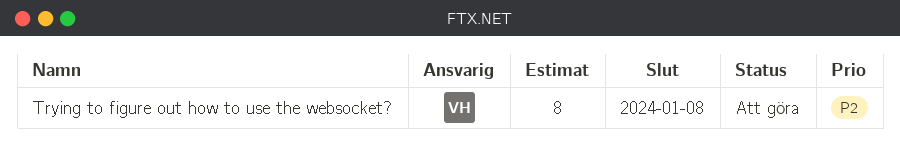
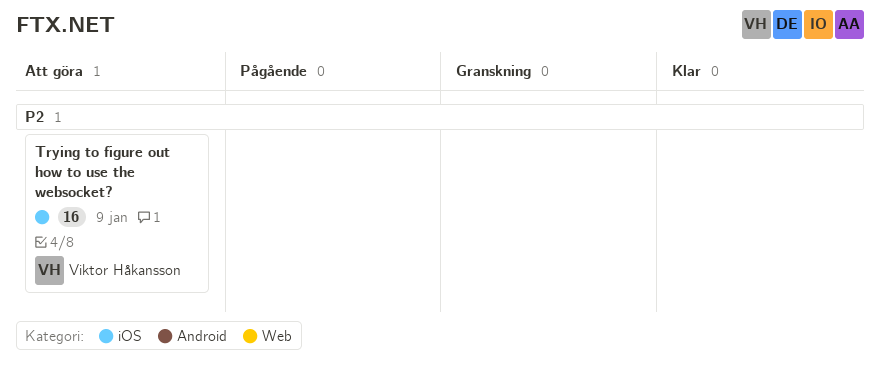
Trying to figure out how to use the websocket?, estimate: 8 -> 16
Trying to figure out how to use the websocket?, due: Jan 8 -> Jan 9

